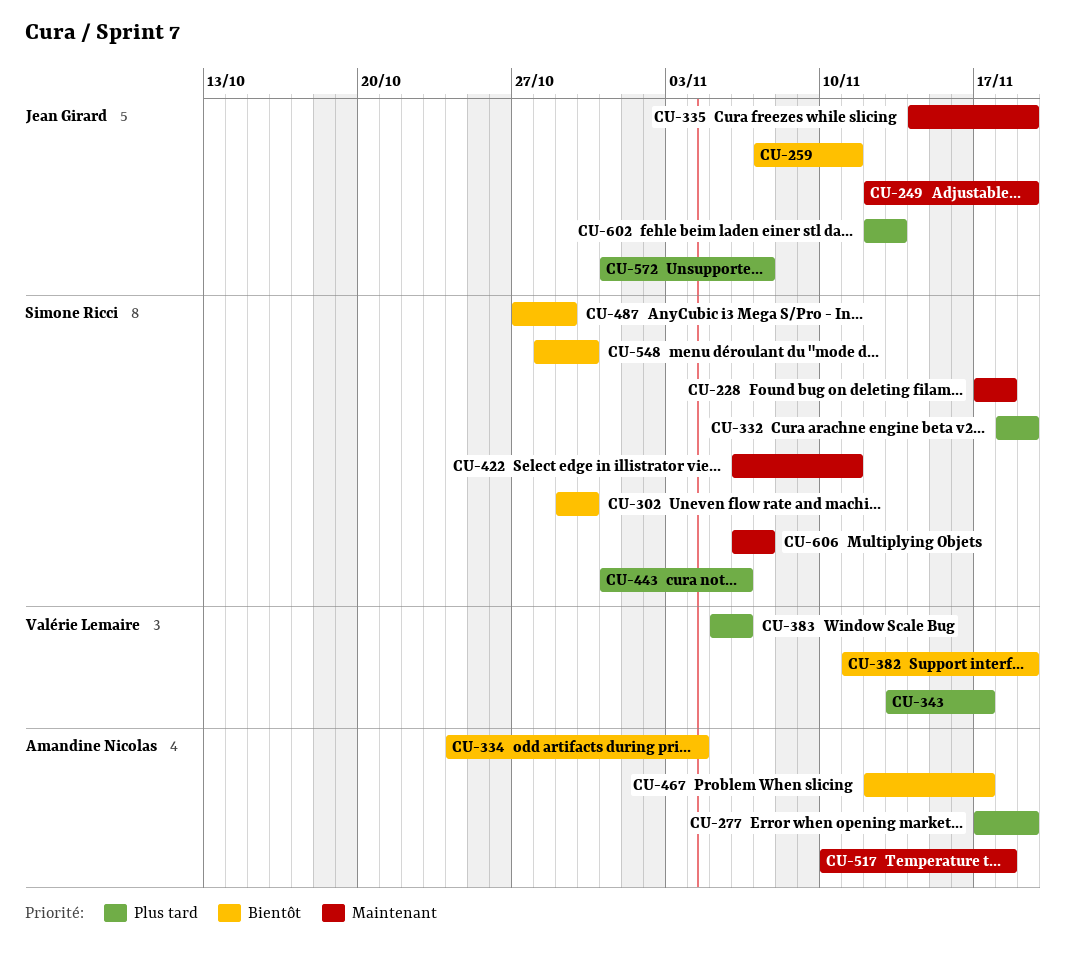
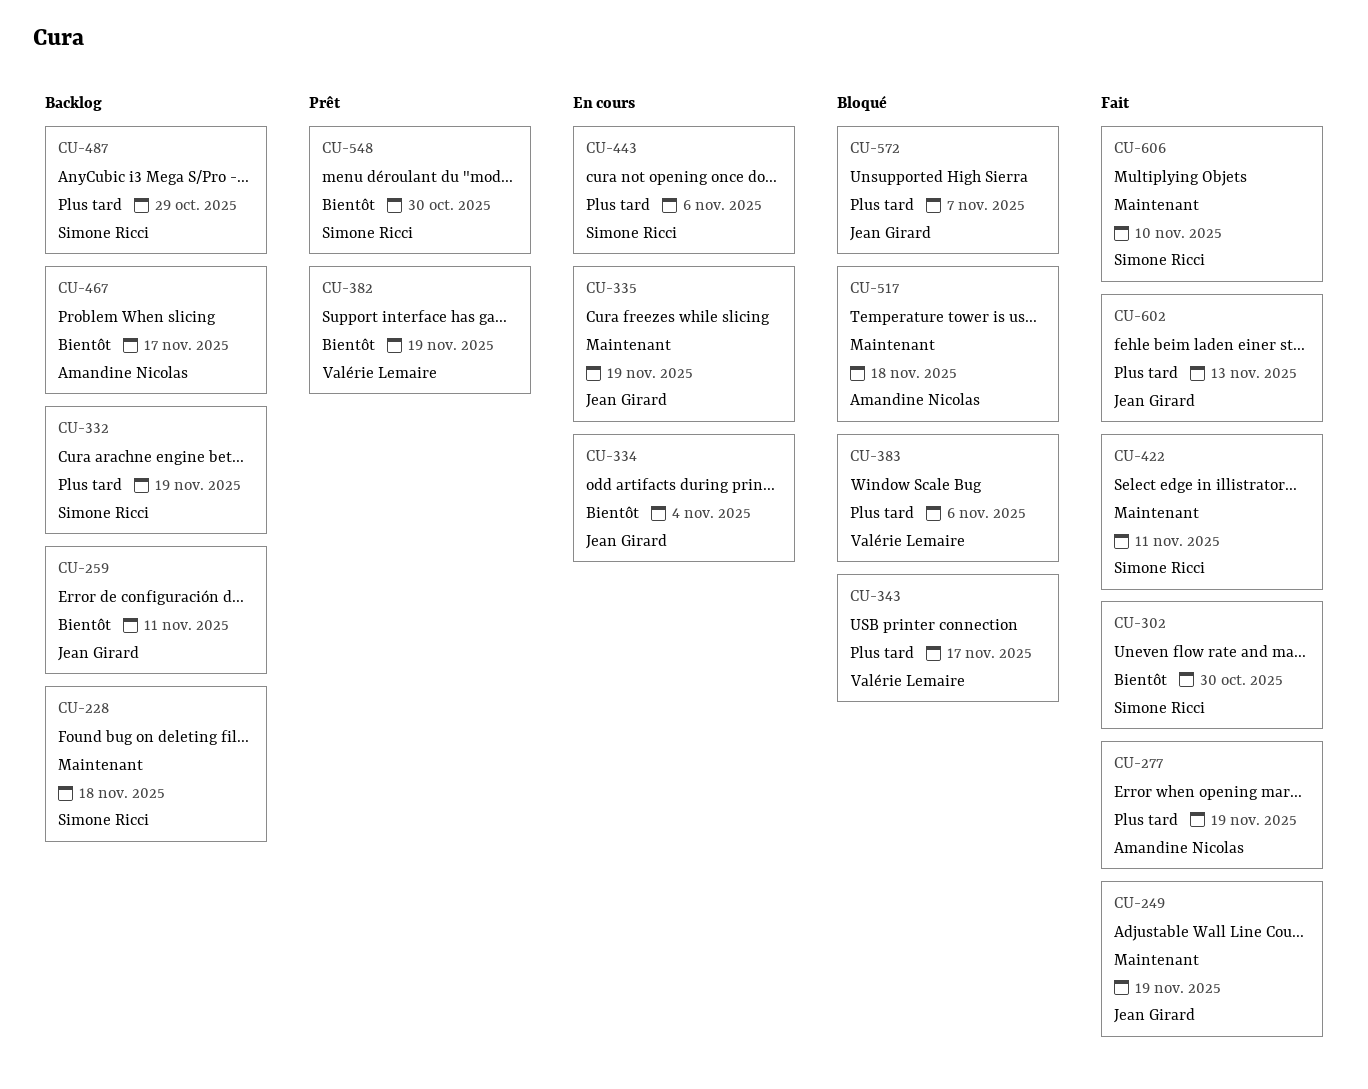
CU-334, owner: Amandine Nicolas -> Jean Girard
CU-487, priority: Bientôt -> Plus tard
CU-606, due: Nov 7 -> Nov 10

